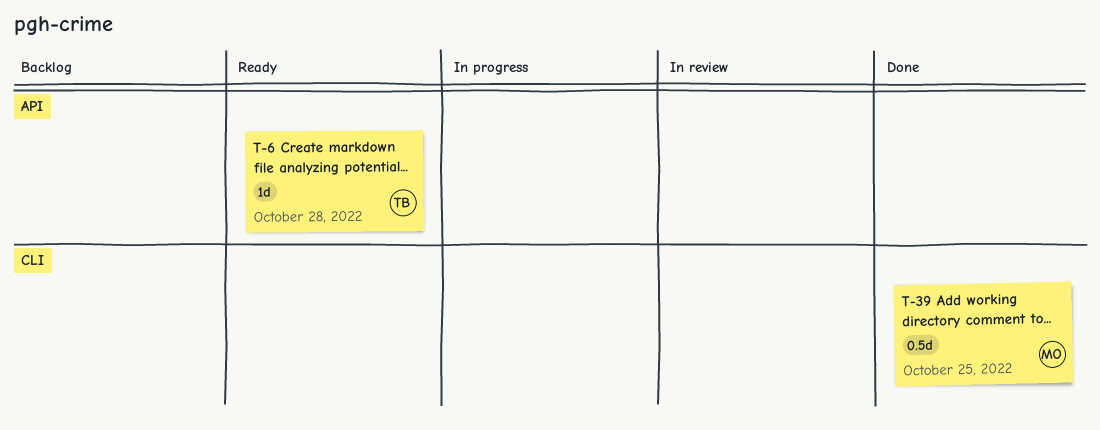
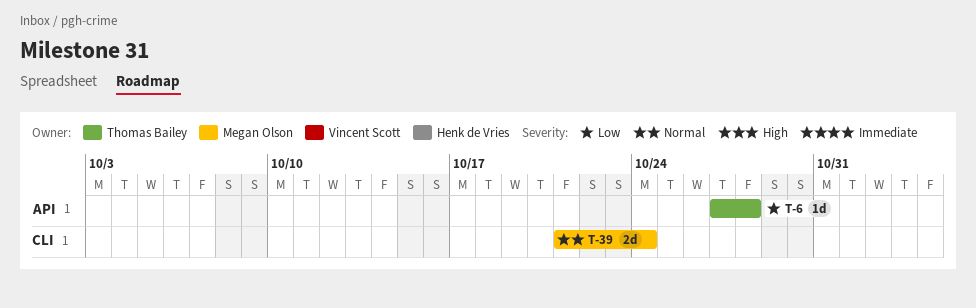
T-39, estimate: 0.5d -> 2d
T-39, due: Oct 25 -> Oct 24

